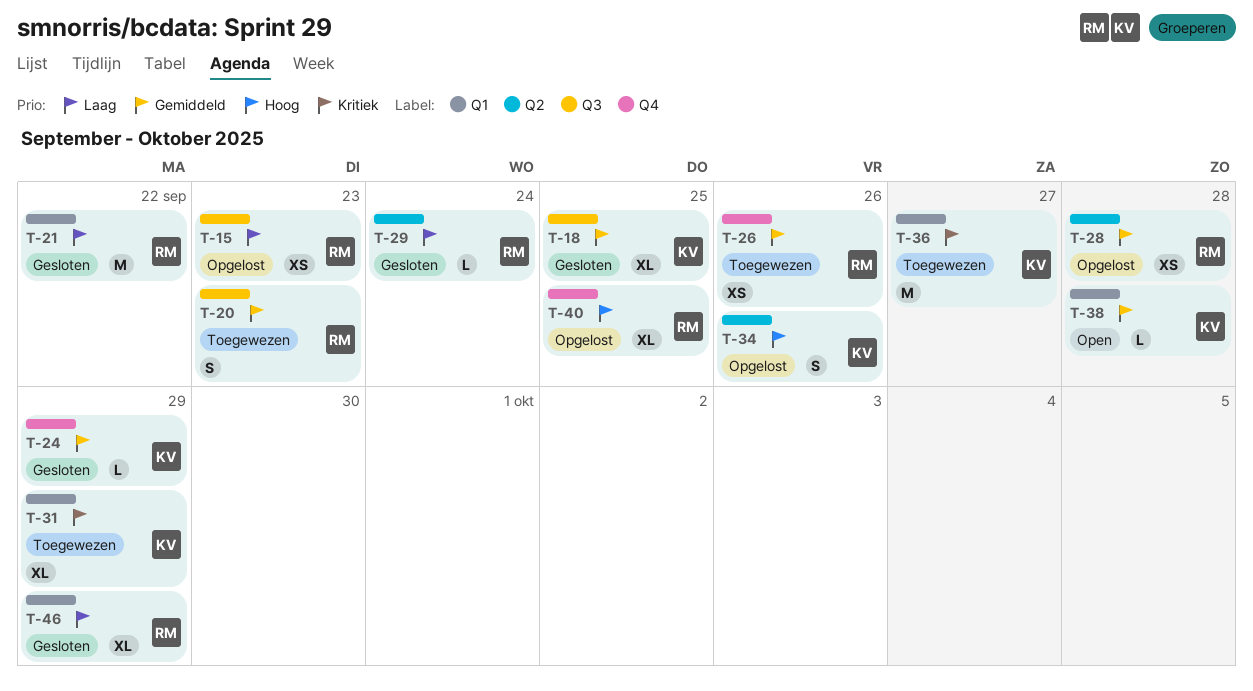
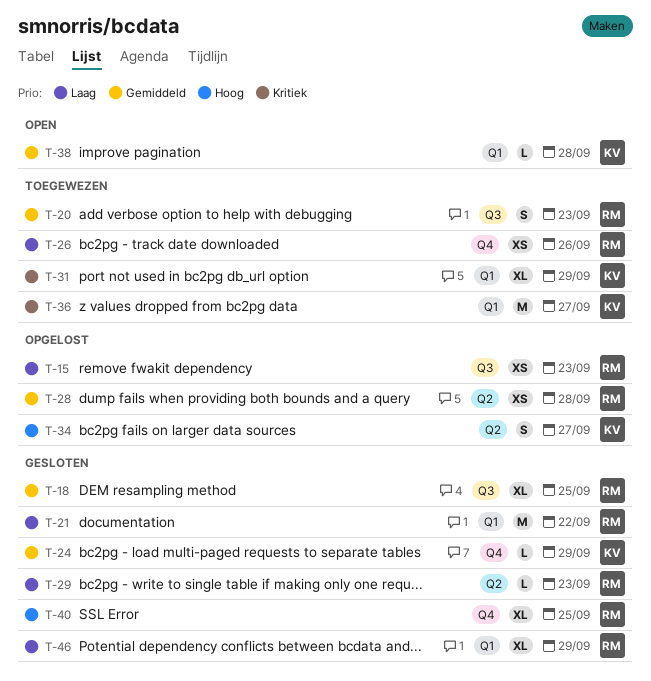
T-18, owner: KV -> RM
T-26, priority: Gemiddeld -> Laag
T-29, due: Sep 24 -> Sep 23
T-34, due: Sep 26 -> Sep 27
T-40, status: Opgelost -> Gesloten

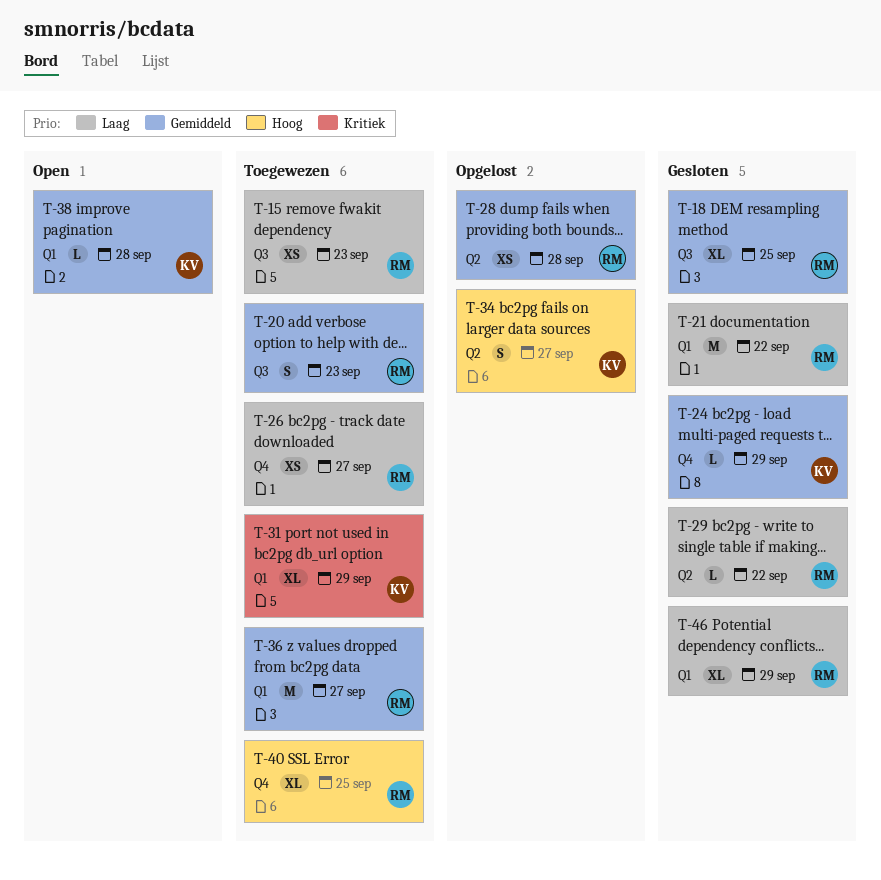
T-15, status: Opgelost -> Toegewezen
T-26, due: Sep 26 -> Sep 27
T-29, due: Sep 23 -> Sep 22
T-36, owner: KV -> RM
T-36, priority: Kritiek -> Gemiddeld
T-40, status: Gesloten -> Toegewezen

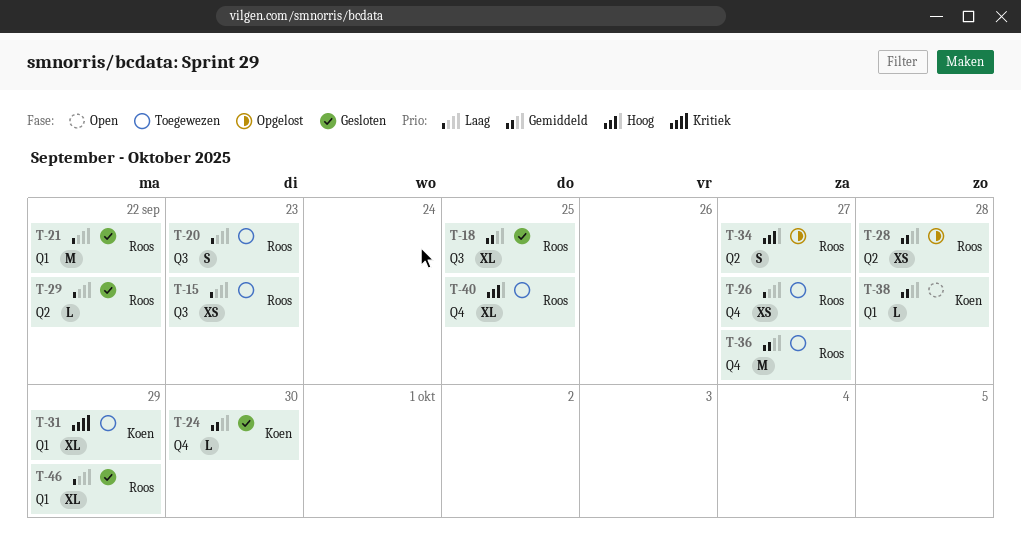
T-20, priority: Gemiddeld -> Laag
T-24, due: Sep 29 -> Sep 30
T-34, owner: Koen -> Roos
T-36, label: Q1 -> Q4

